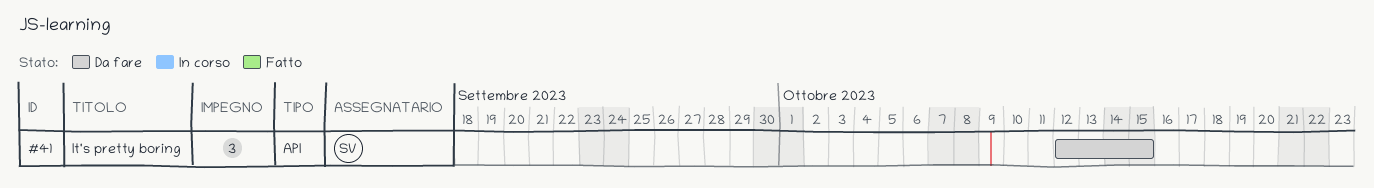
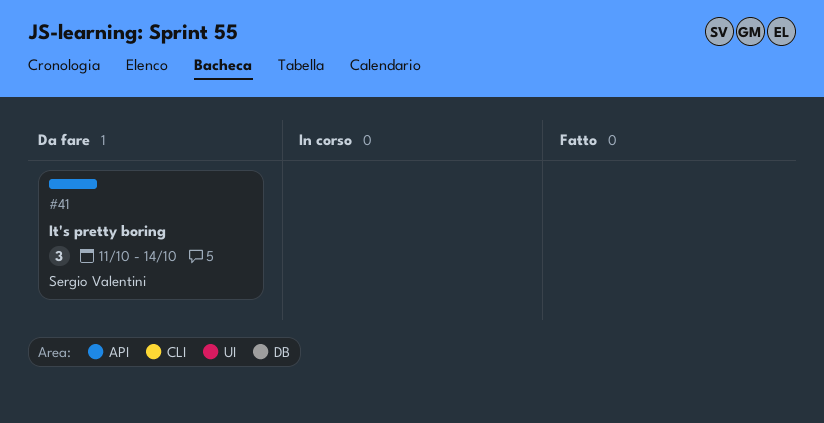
#41, start: Oct 12 -> Oct 11
#41, due: Oct 15 -> Oct 14

